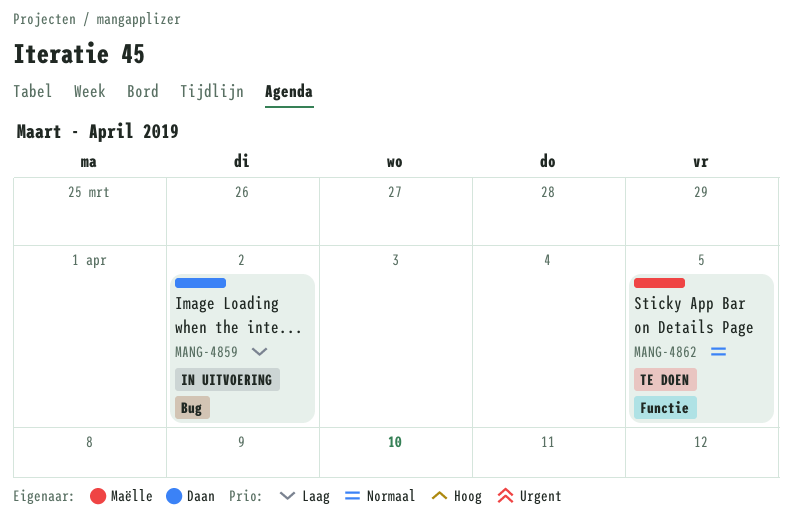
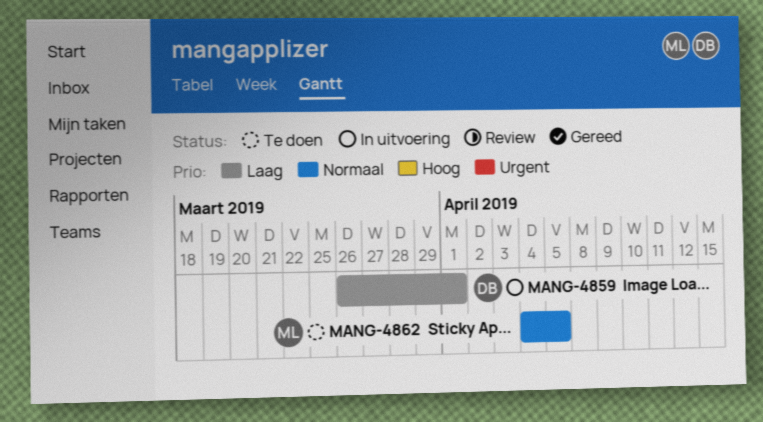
MANG-4859, due: Apr 2 -> Apr 1

